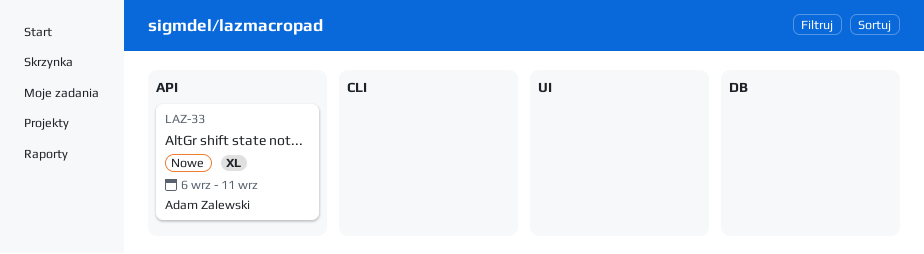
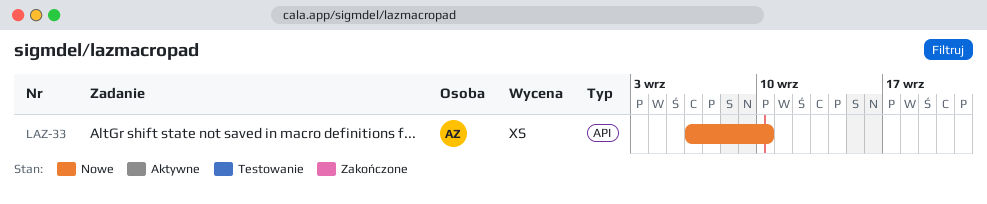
LAZ-33, estimate: XL -> XS
LAZ-33, due: Sep 11 -> Sep 10

